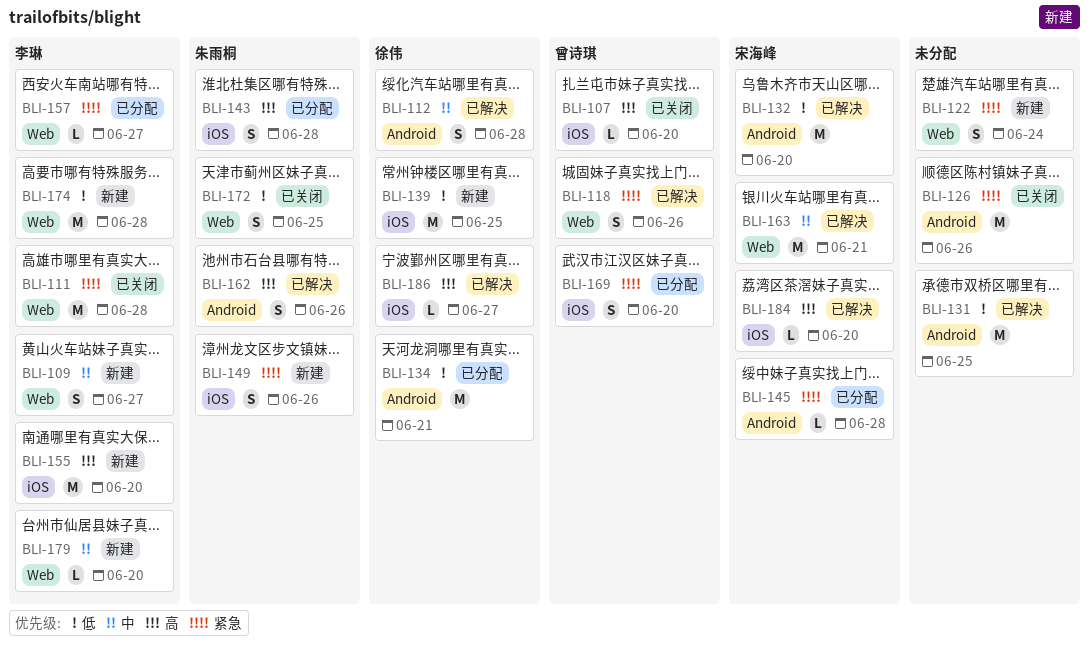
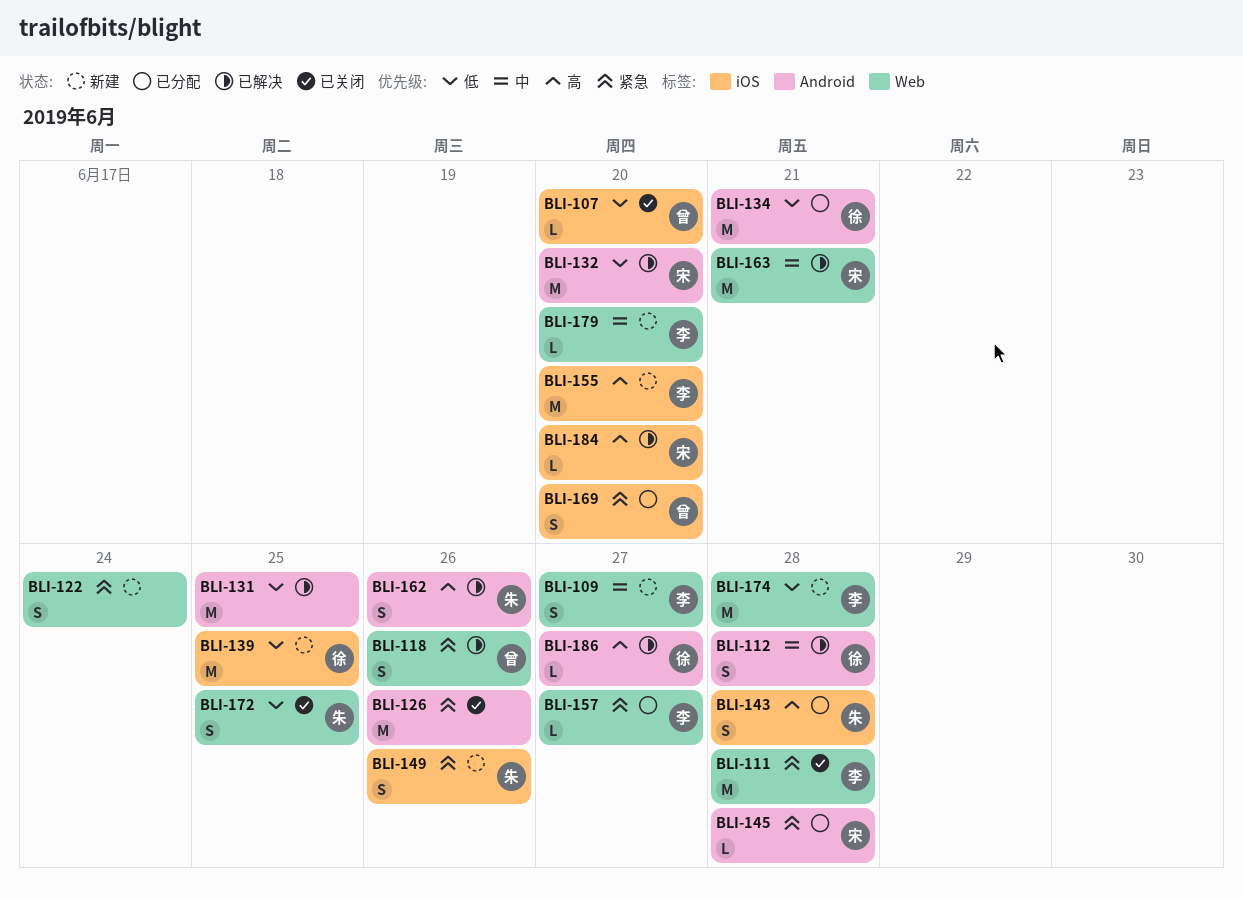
BLI-107, priority: 高 -> 低
BLI-186, label: iOS -> Android

